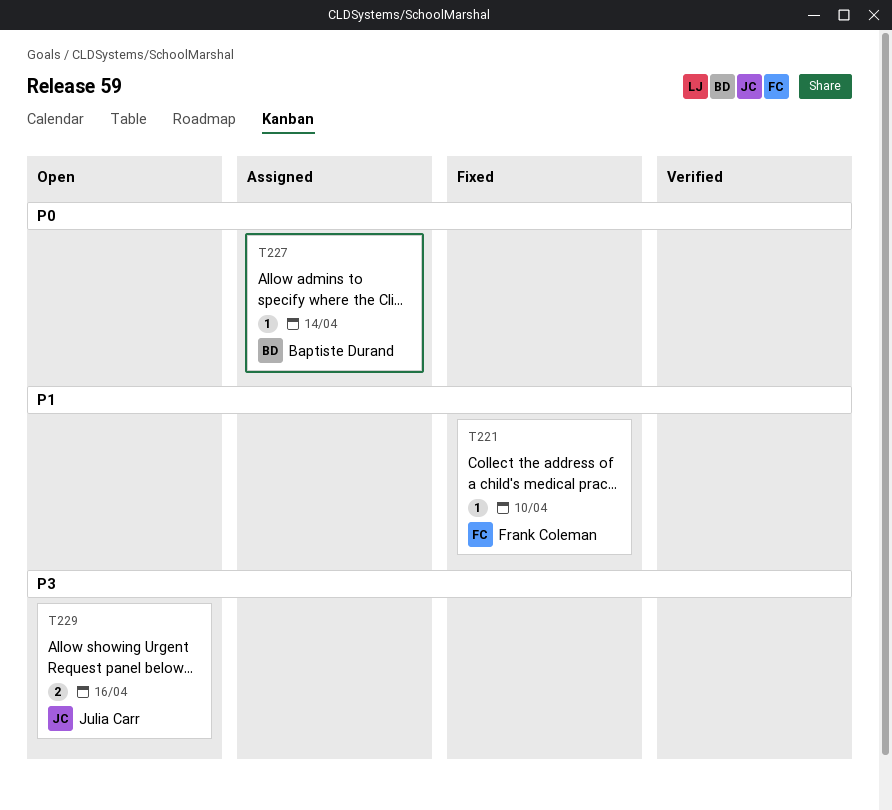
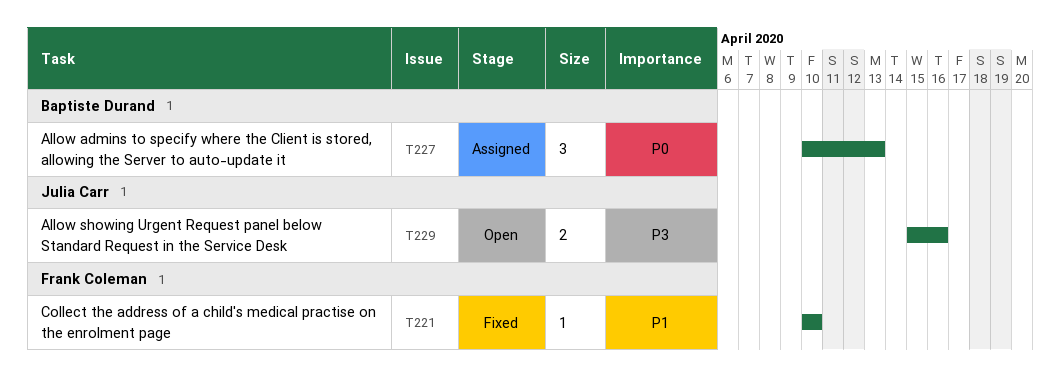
T227, estimate: 1 -> 3
T227, due: Apr 14 -> Apr 13

